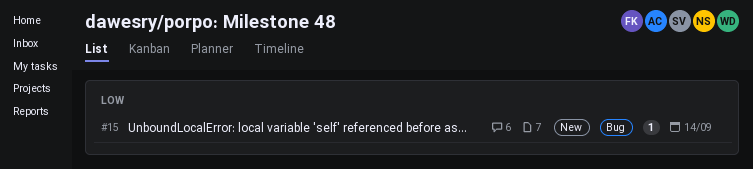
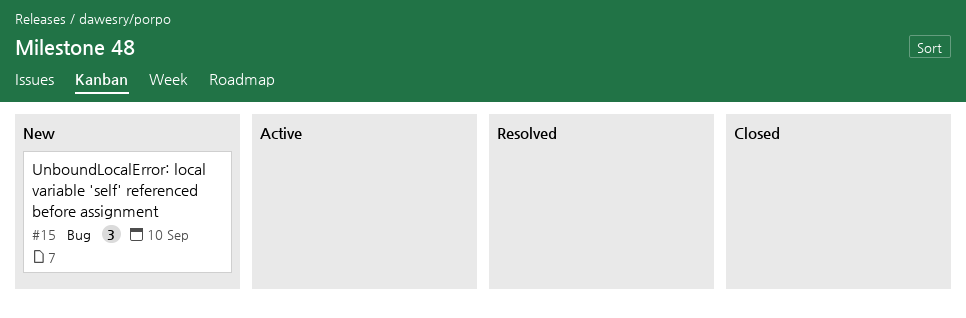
#15, estimate: 1 -> 3
#15, due: Sep 14 -> Sep 10

